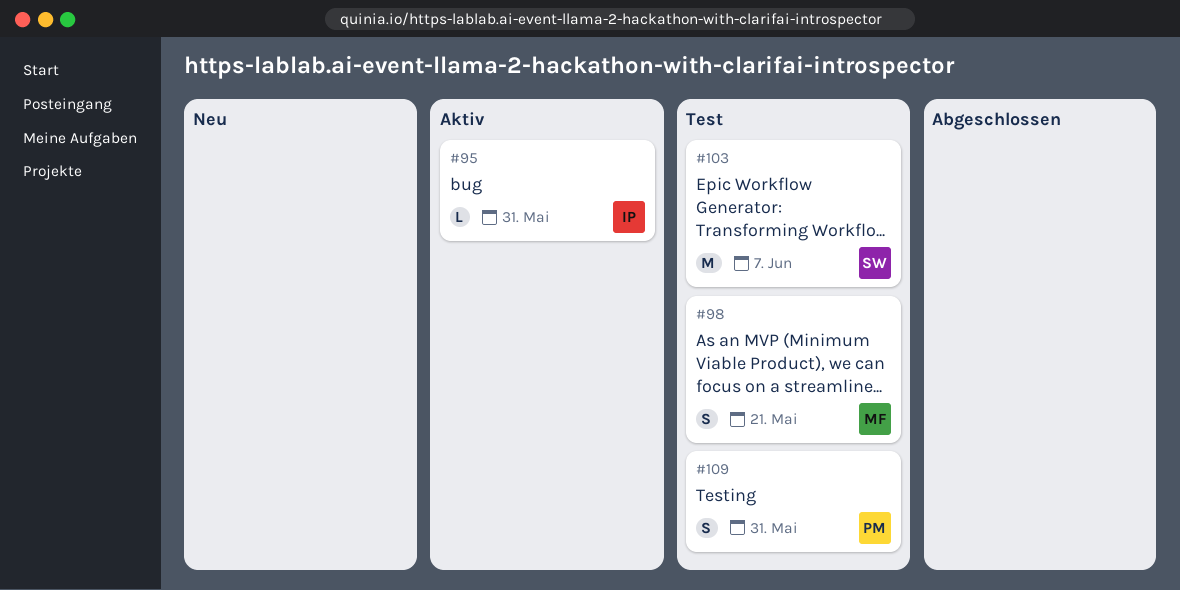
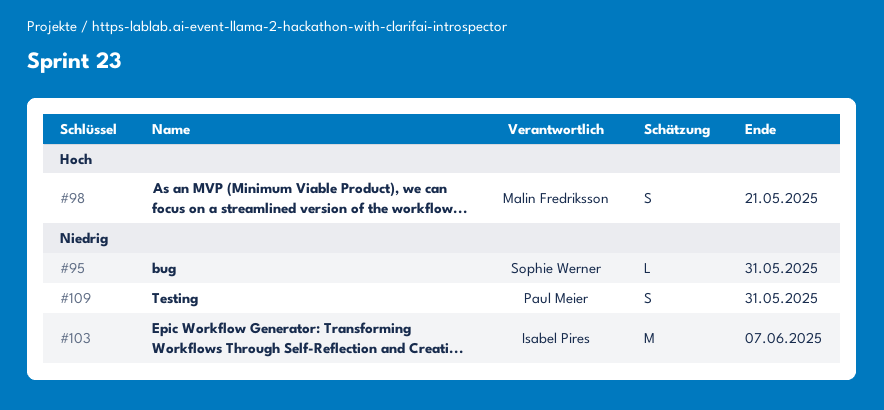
#95, owner: Isabel Pires -> Sophie Werner
#103, owner: Sophie Werner -> Isabel Pires

